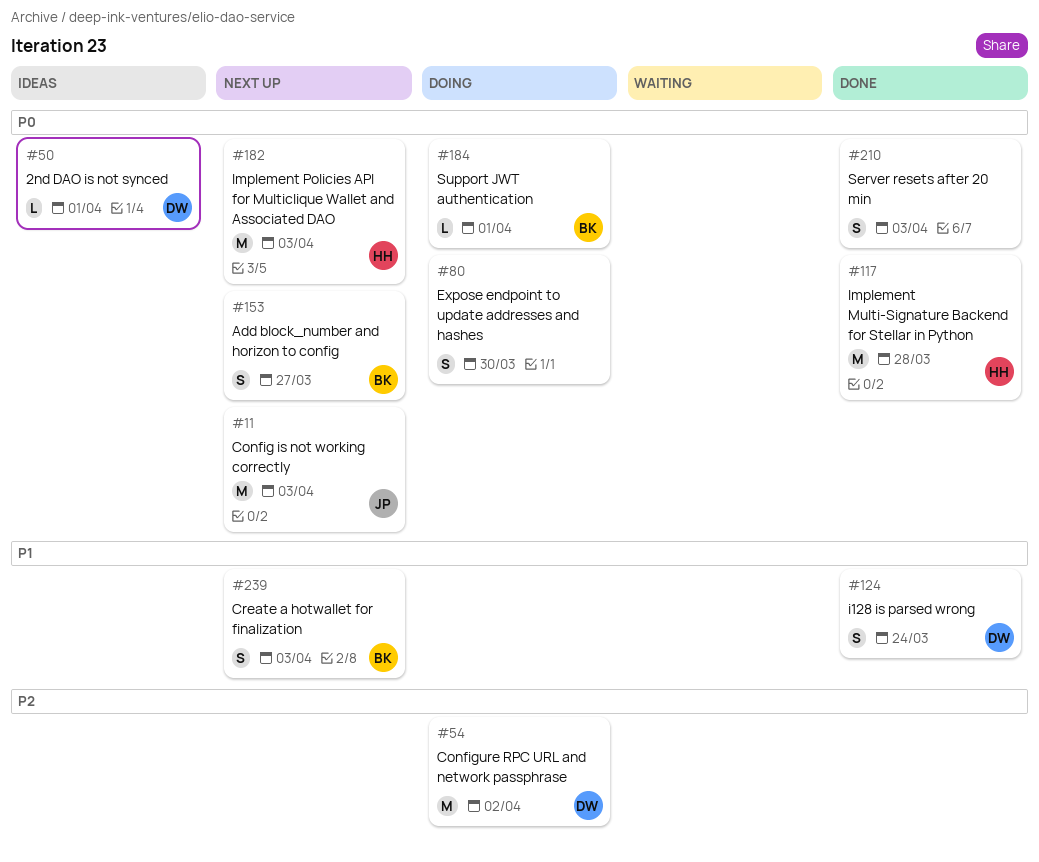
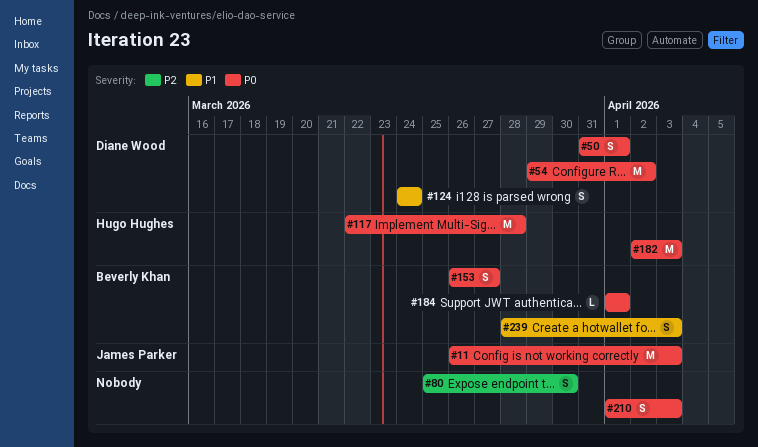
#50, estimate: L -> S
#54, priority: P2 -> P0
#80, priority: P0 -> P2

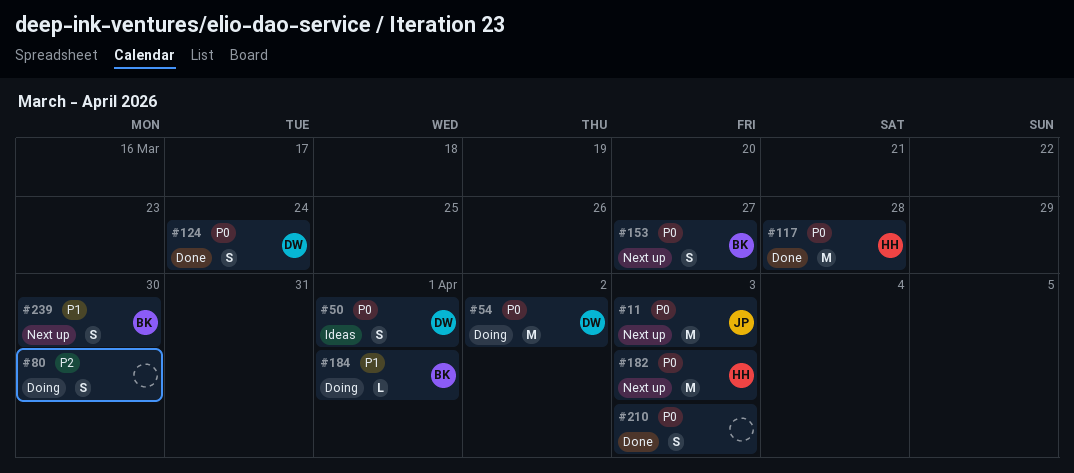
#124, priority: P1 -> P0
#184, priority: P0 -> P1
#239, due: Apr 3 -> Mar 30

